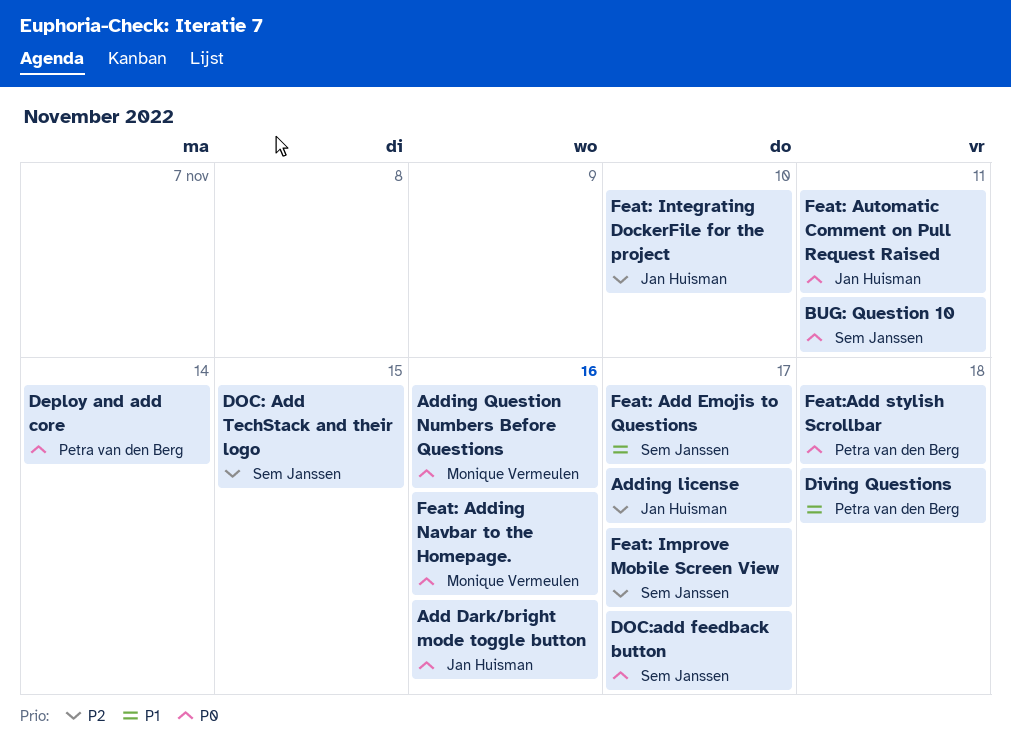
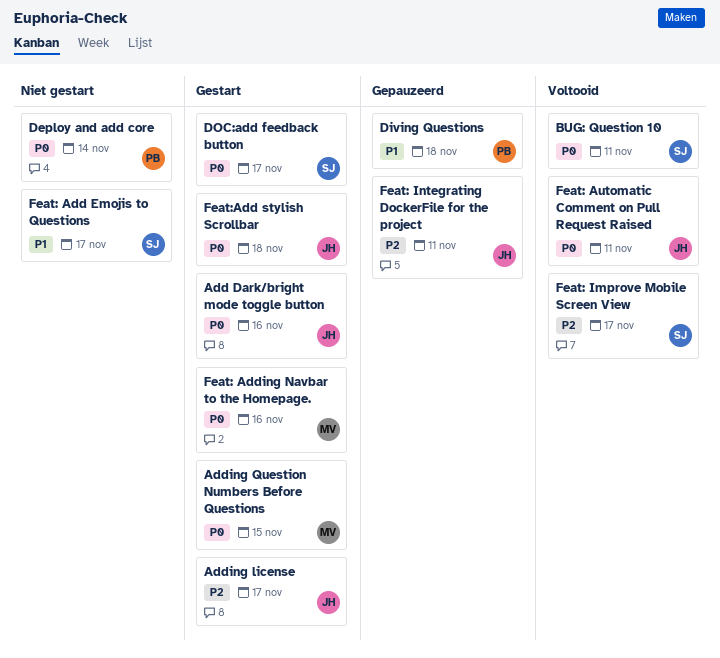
Adding Question Numbers Before Questions, due: Nov 16 -> Nov 15
DOC: Add TechStack and their logo: present -> none
Feat: Integrating DockerFile for the project, due: Nov 10 -> Nov 11
Feat:Add stylish Scrollbar, owner: Petra van den Berg -> Jan Huisman

